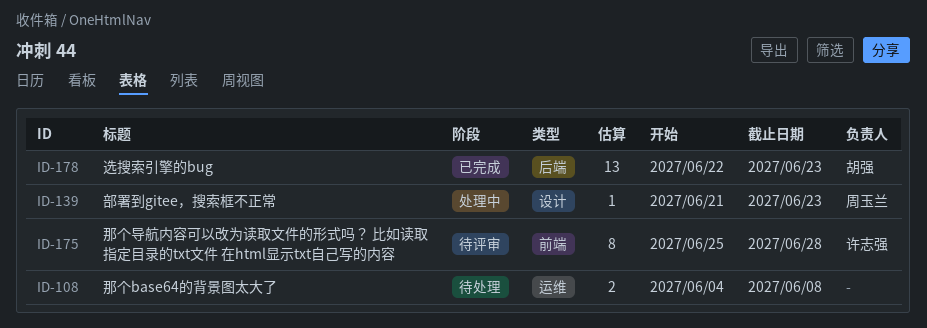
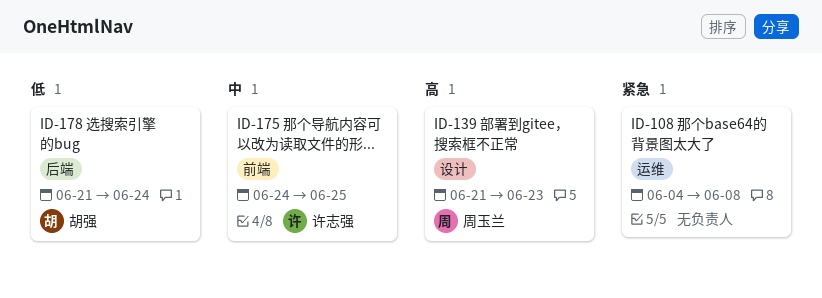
ID-175, start: Jun 25 -> Jun 24
ID-175, due: Jun 28 -> Jun 25
ID-178, start: Jun 22 -> Jun 21
ID-178, due: Jun 23 -> Jun 24

